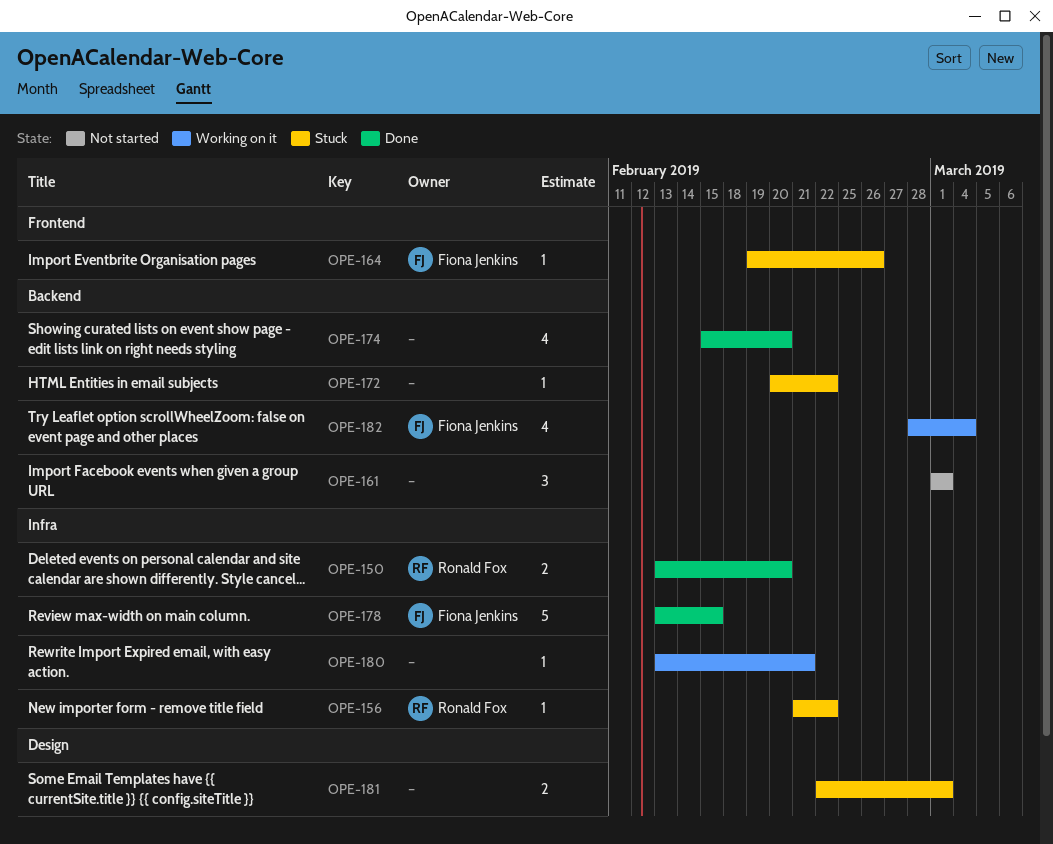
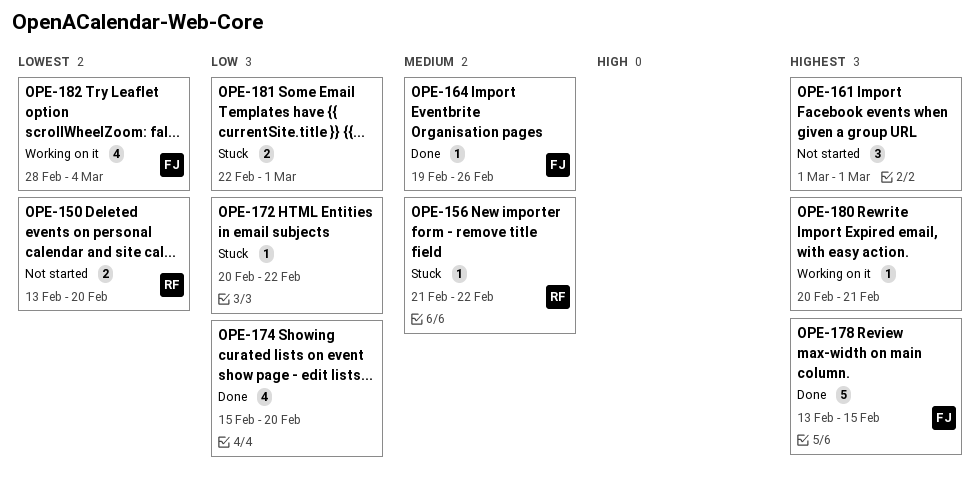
OPE-150, status: Done -> Not started
OPE-164, status: Stuck -> Done
OPE-180, start: Feb 13 -> Feb 20

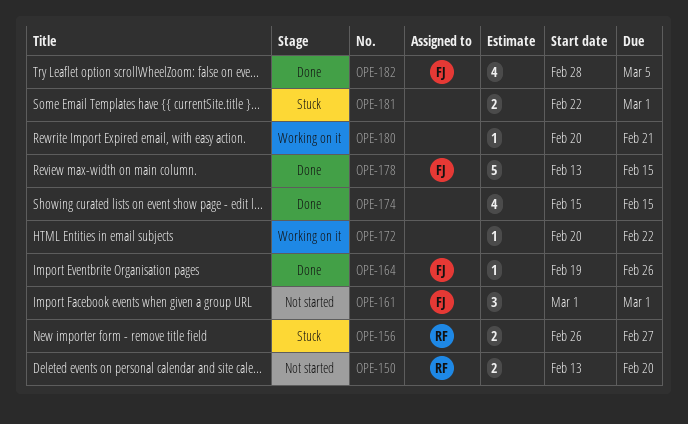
OPE-156, estimate: 1 -> 2
OPE-156, start: Feb 21 -> Feb 26
OPE-156, due: Feb 22 -> Feb 27
OPE-161, owner: none -> FJ
OPE-172, status: Stuck -> Working on it
OPE-174, due: Feb 20 -> Feb 15
OPE-182, status: Working on it -> Done
OPE-182, due: Mar 4 -> Mar 5

